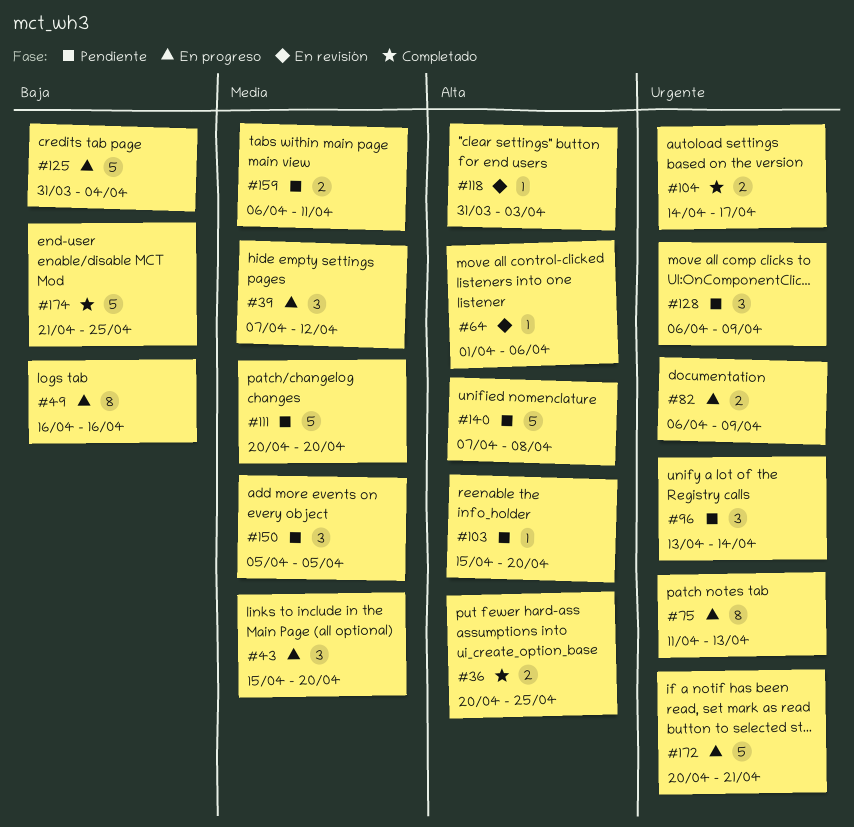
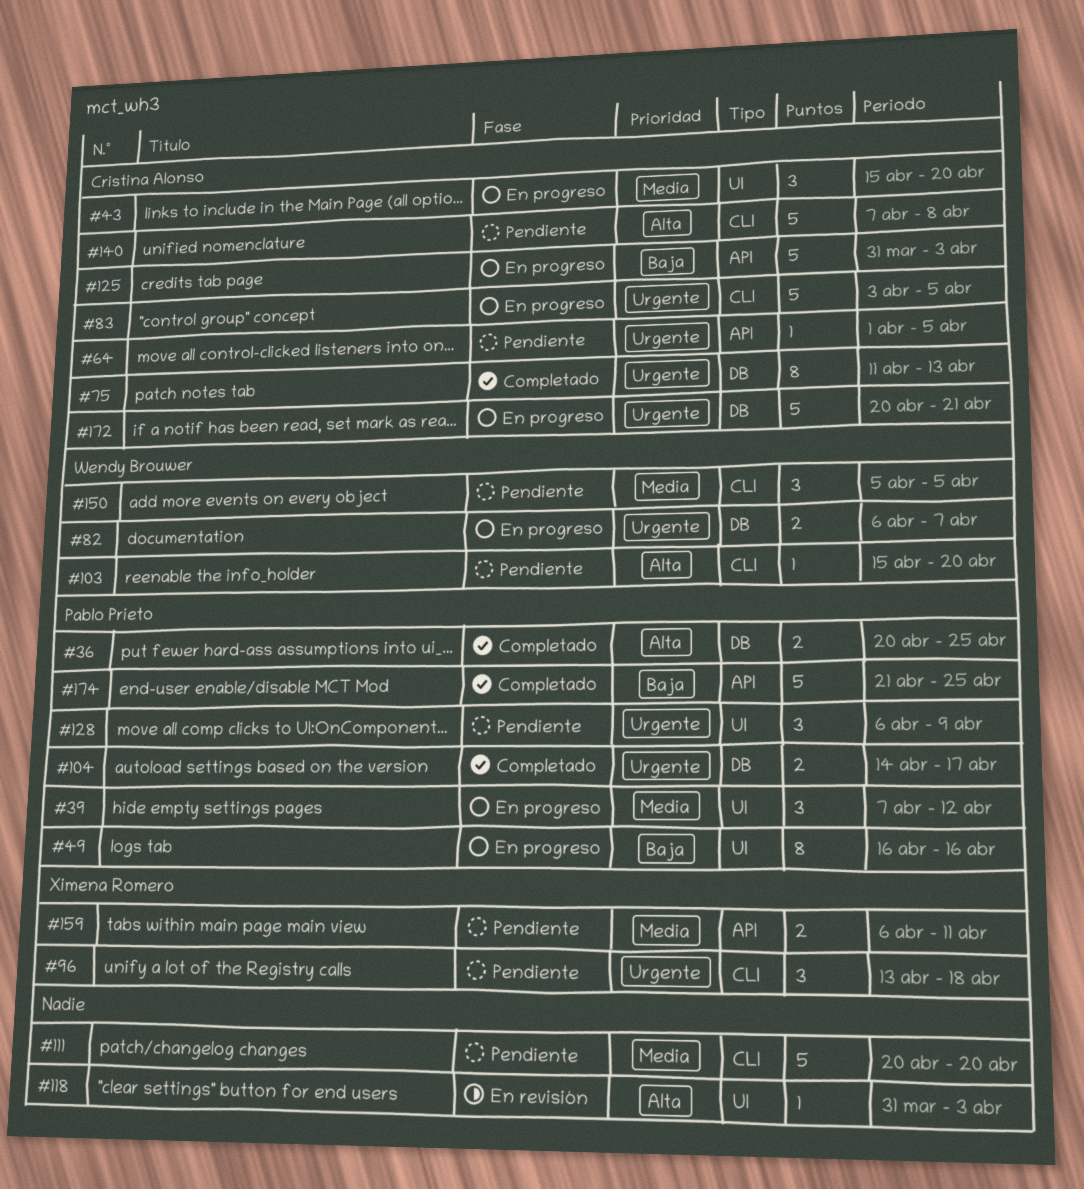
#64, status: En revisión -> Pendiente
#64, priority: Alta -> Urgente
#64, due: Apr 6 -> Apr 5
#75, status: En progreso -> Completado
#82, due: Apr 9 -> Apr 7
#83: none -> present
#96, due: Apr 14 -> Apr 18
#125, due: Apr 4 -> Apr 3

